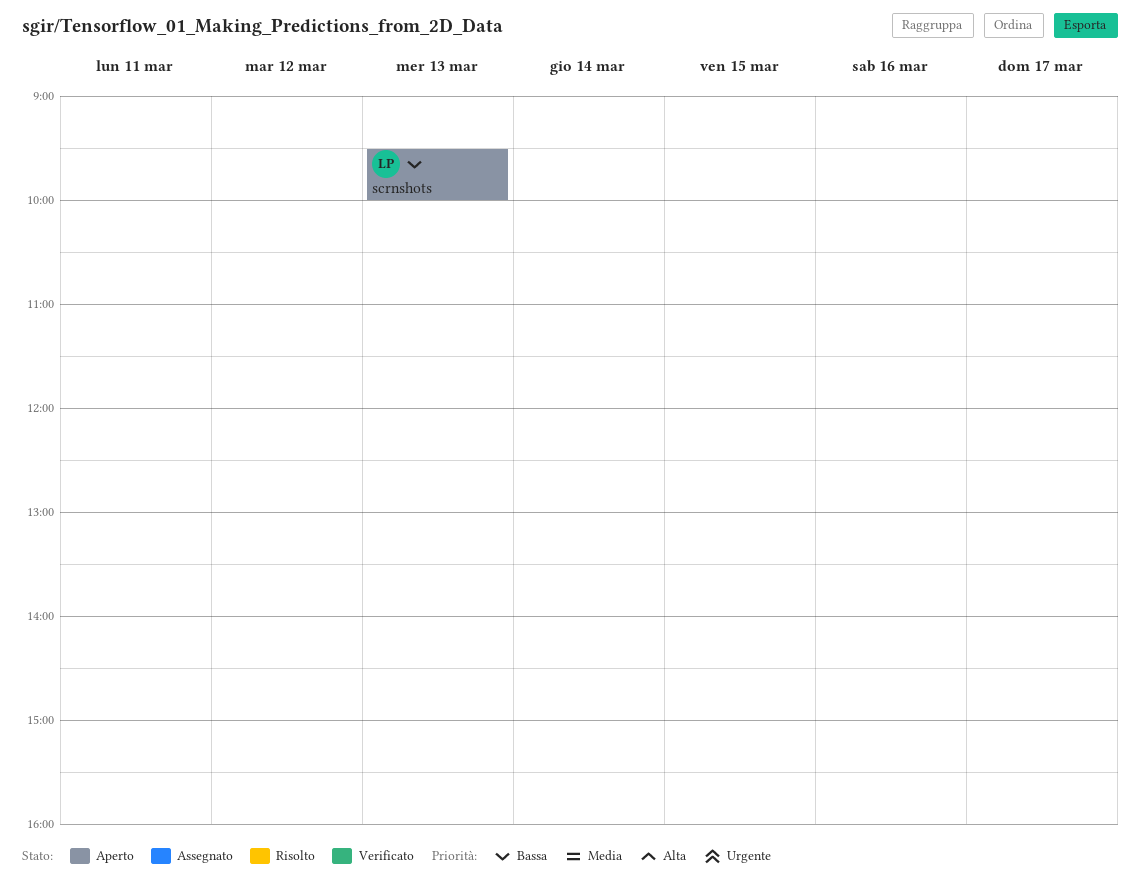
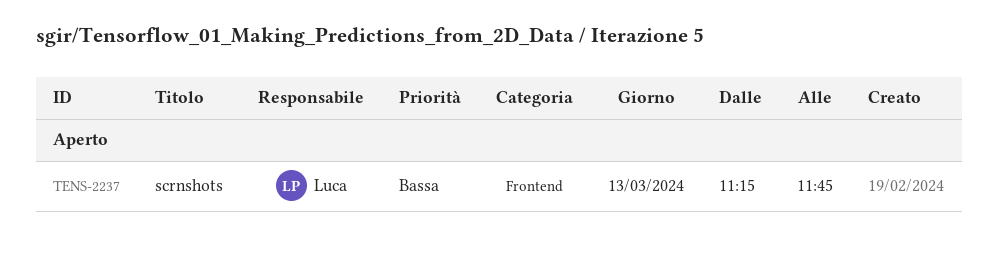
scrnshots, begins: 09:30 -> 11:15
scrnshots, ends: 10:00 -> 11:45

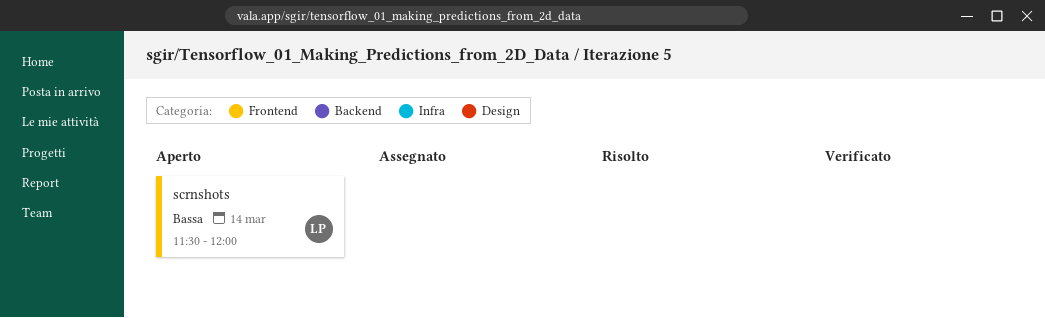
scrnshots, day: Mar 13 -> Mar 14
scrnshots, begins: 11:15 -> 11:30
scrnshots, ends: 11:45 -> 12:00

